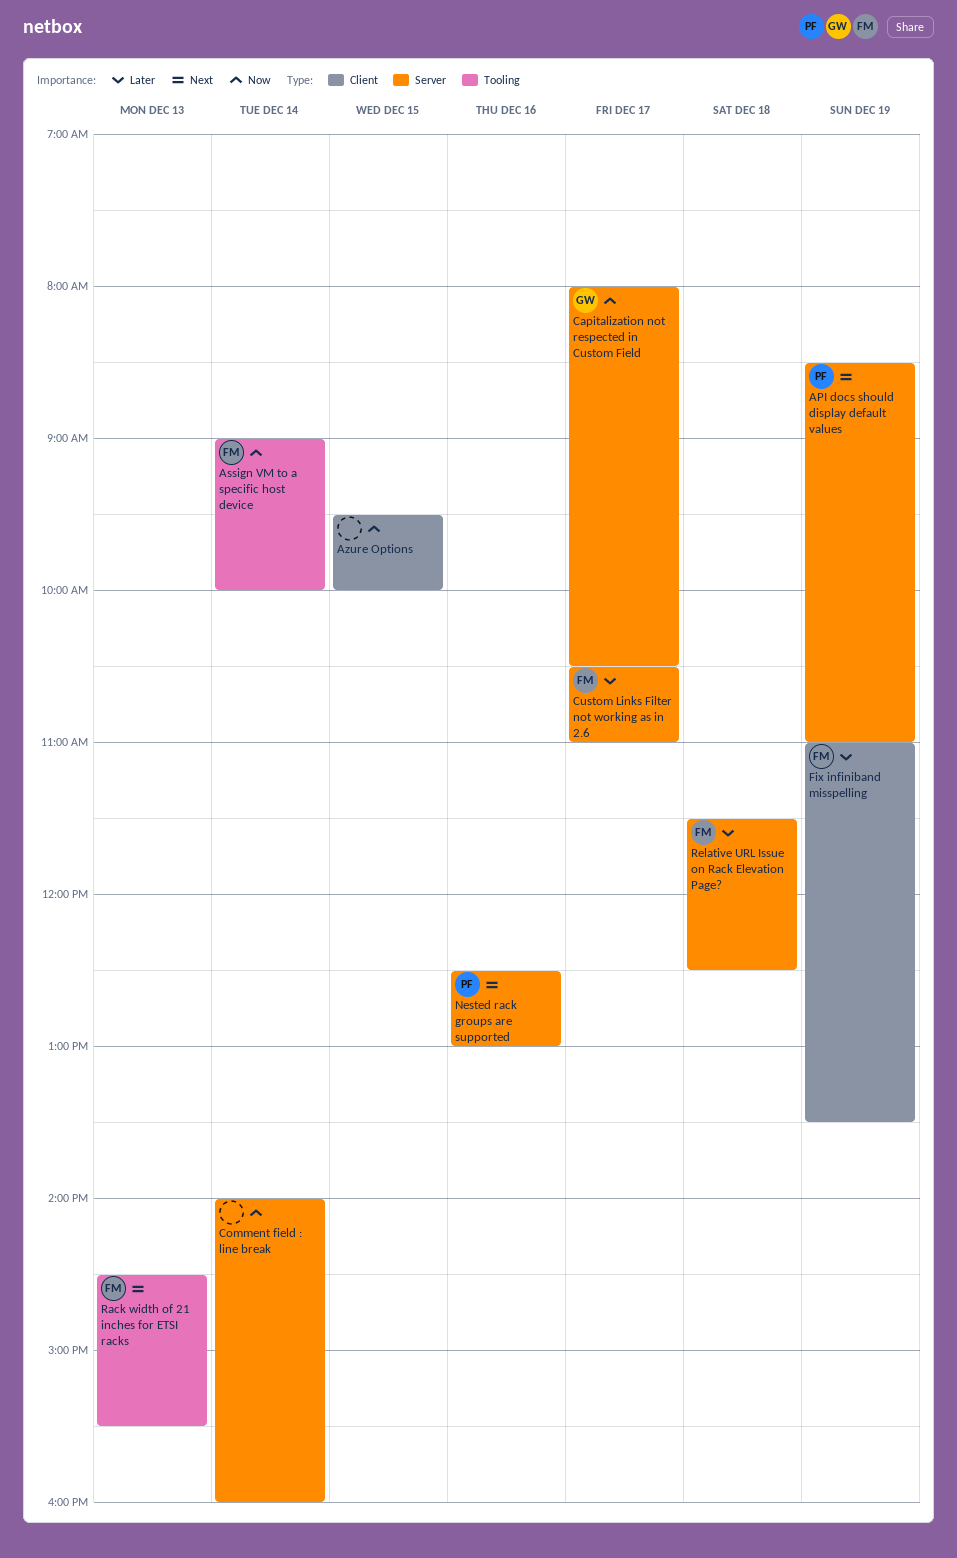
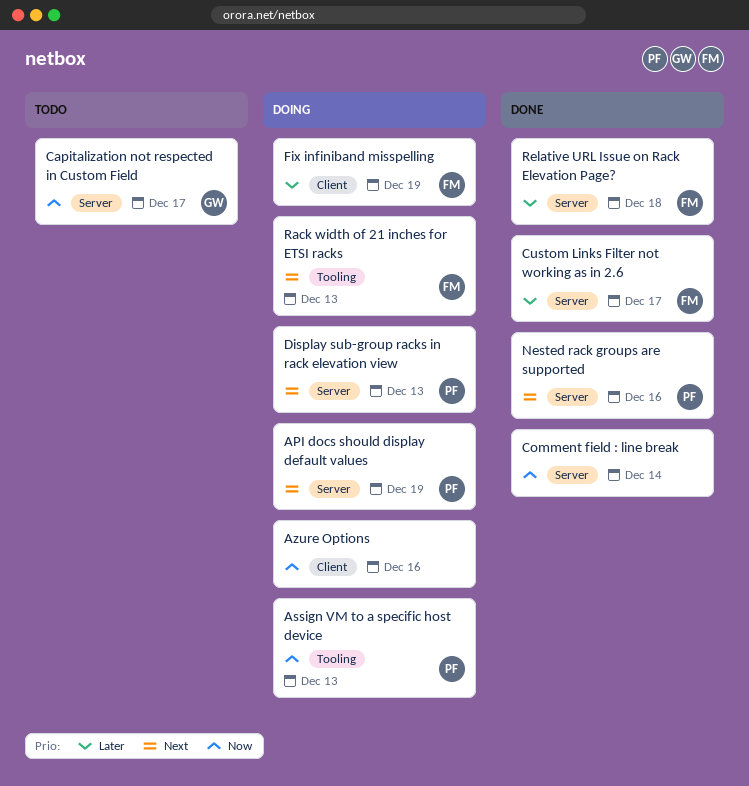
Assign VM to a specific host device, owner: FM -> PF
Assign VM to a specific host device, day: Dec 14 -> Dec 13
Azure Options, day: Dec 15 -> Dec 16
Display sub-group racks in rack elevation view: none -> present

